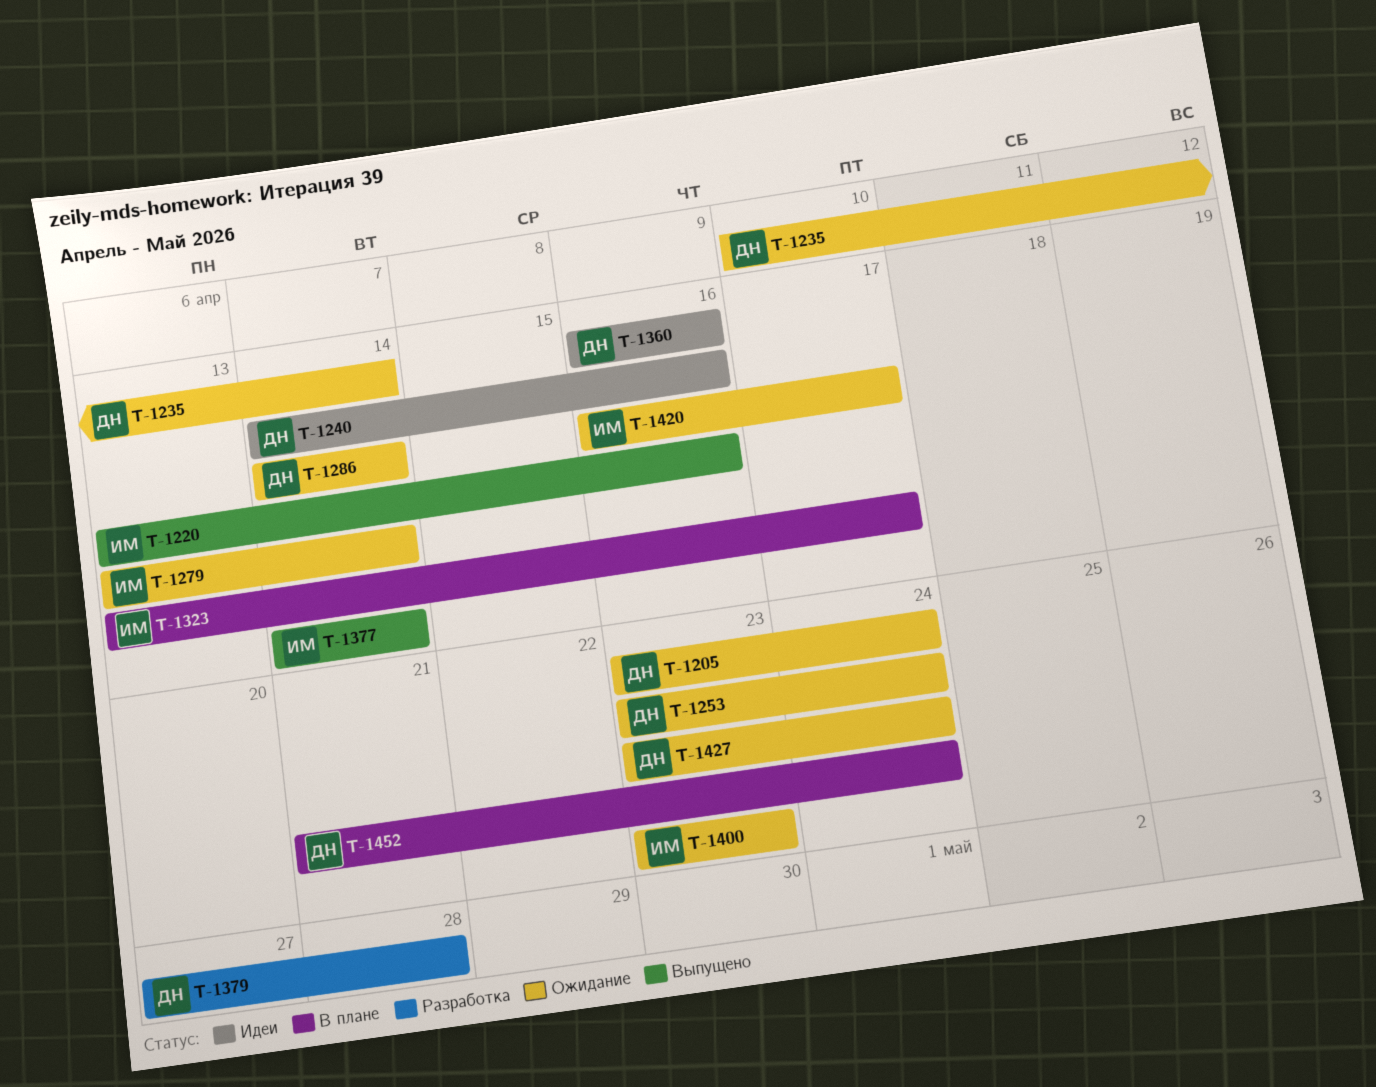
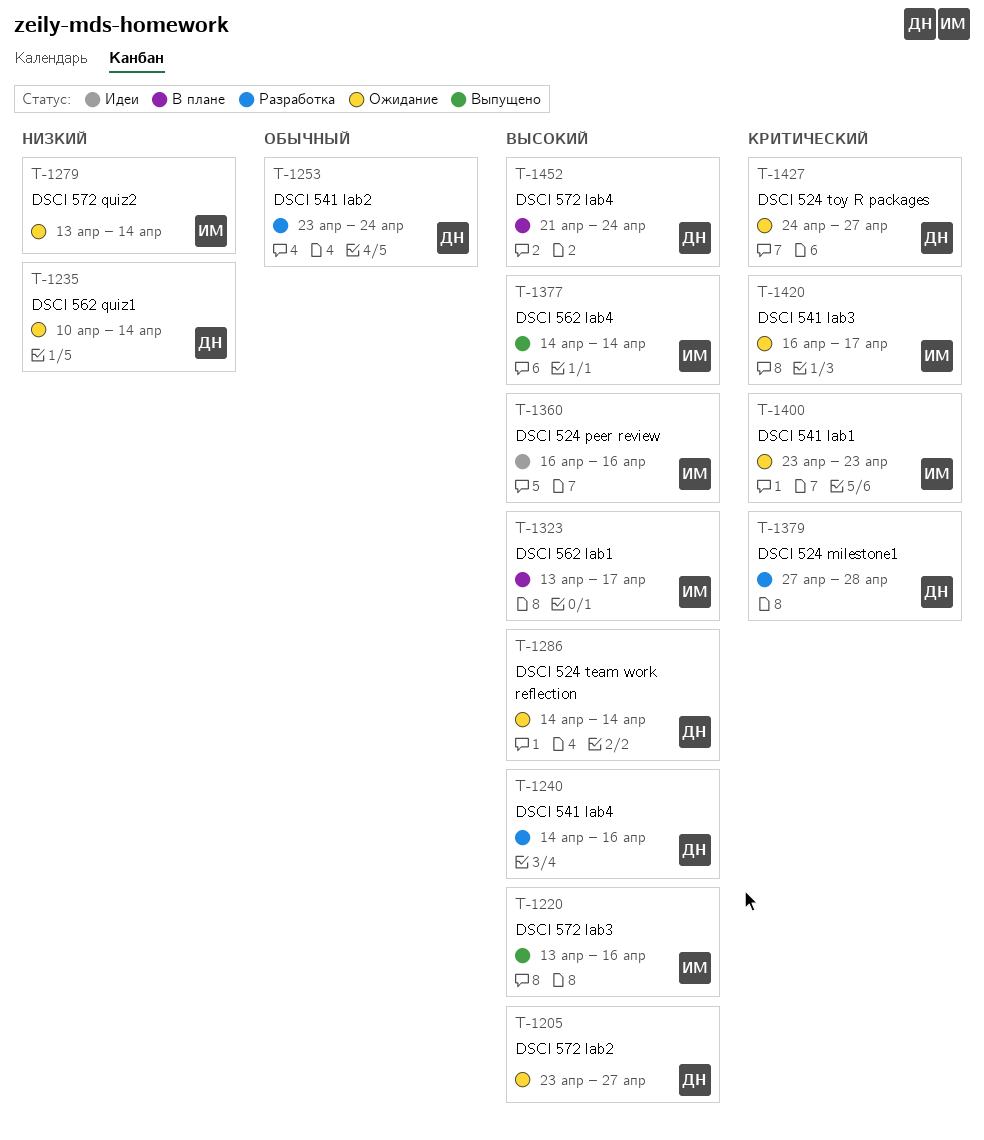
T-1205, due: Apr 24 -> Apr 27
T-1240, status: Идеи -> Разработка
T-1253, status: Ожидание -> Разработка
T-1360, owner: ДН -> ИМ
T-1427, start: Apr 23 -> Apr 24
T-1427, due: Apr 24 -> Apr 27

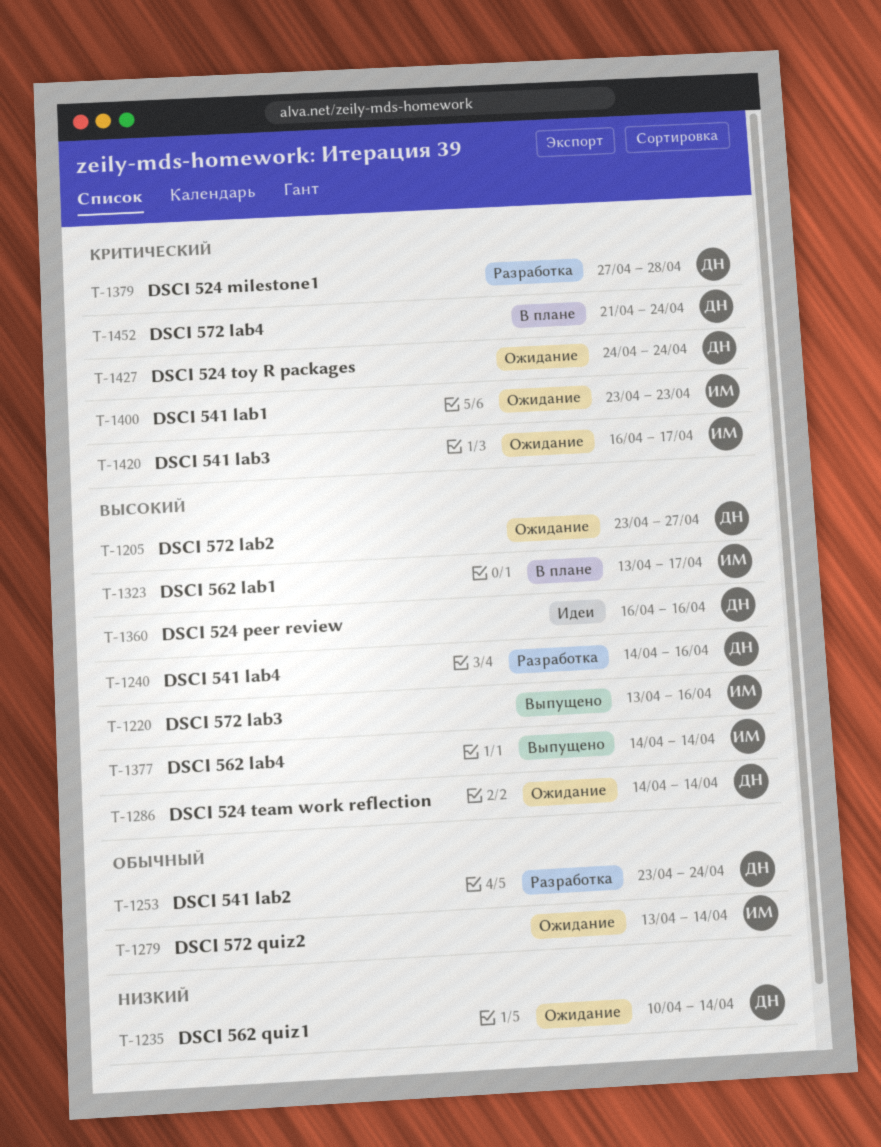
T-1279, priority: Низкий -> Обычный
T-1360, owner: ИМ -> ДН
T-1427, due: Apr 27 -> Apr 24
T-1452, priority: Высокий -> Критический

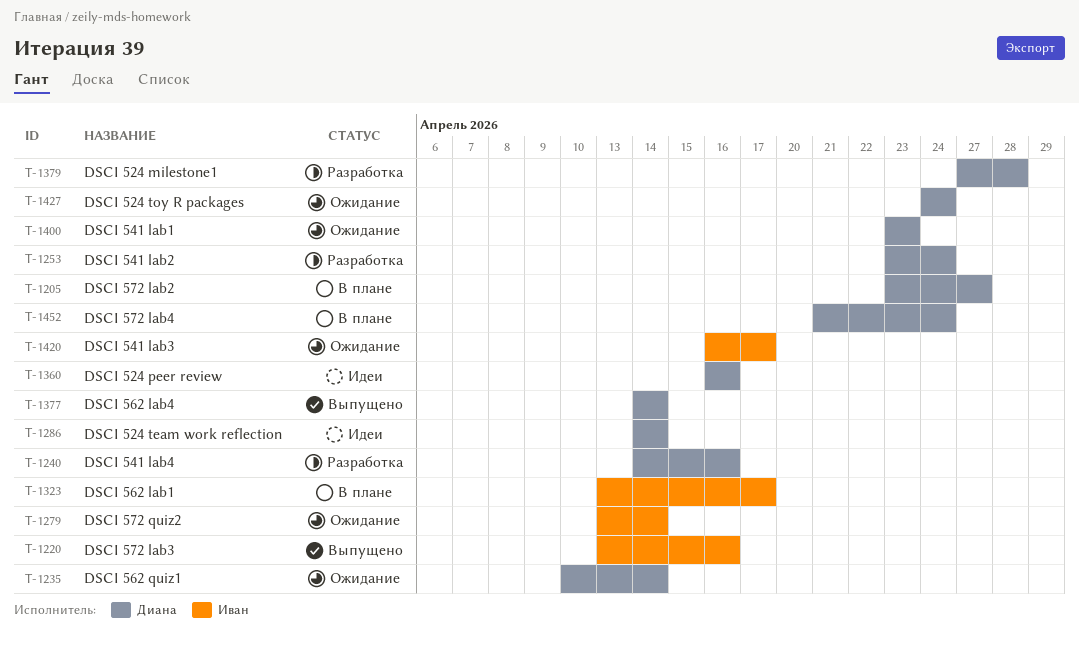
T-1205, status: Ожидание -> В плане
T-1286, status: Ожидание -> Идеи
T-1377, owner: Иван -> Диана
T-1400, owner: Иван -> Диана

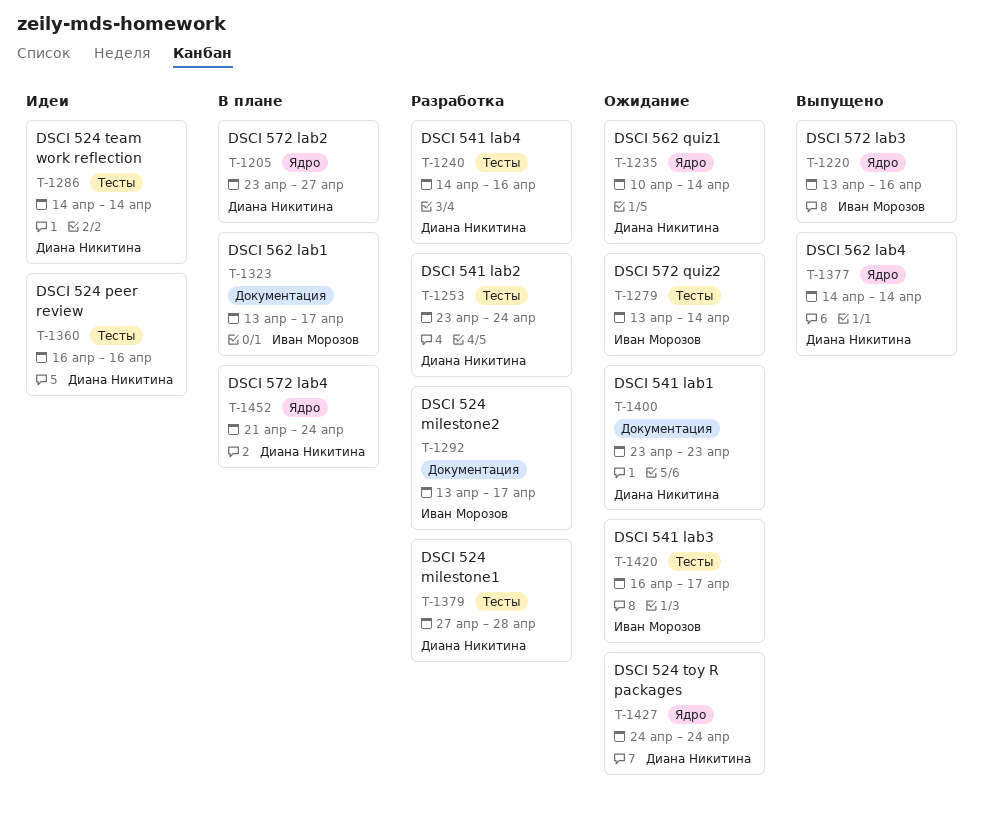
T-1292: none -> present

